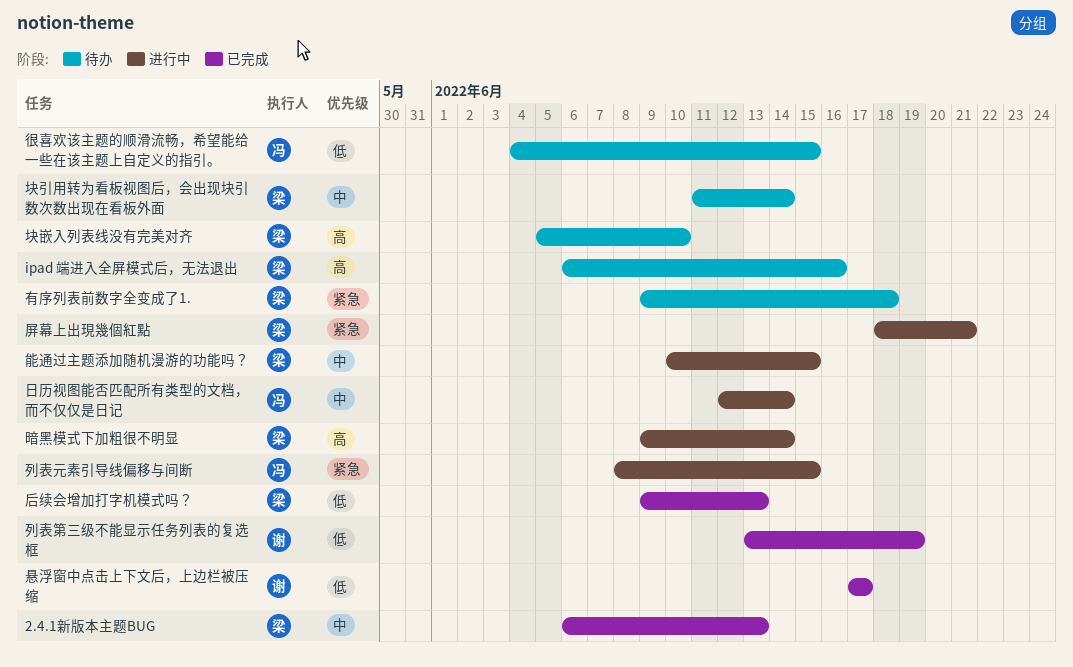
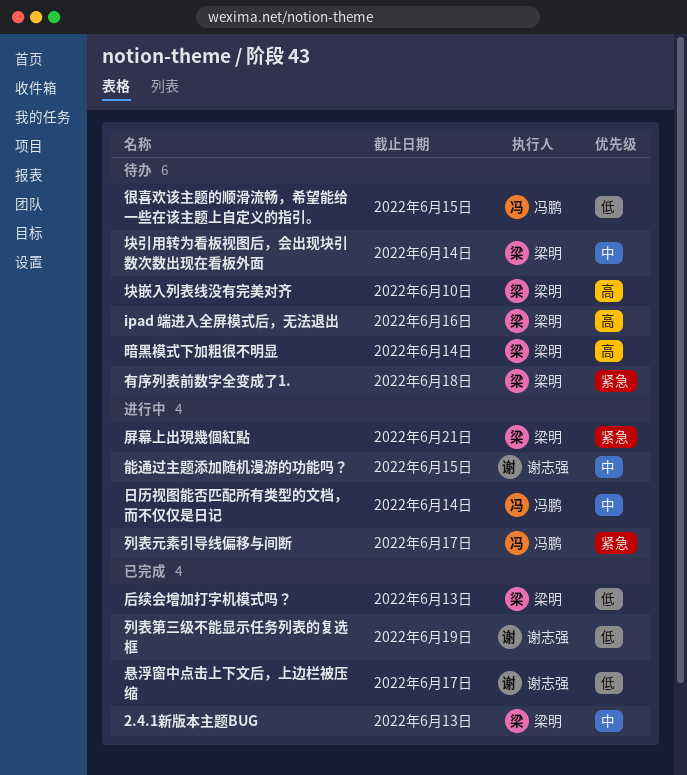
列表元素引导线偏移与间断, due: Jun 15 -> Jun 17
暗黑模式下加粗很不明显, status: 进行中 -> 待办
能通过主题添加随机漫游的功能吗？, owner: 梁明 -> 谢志强

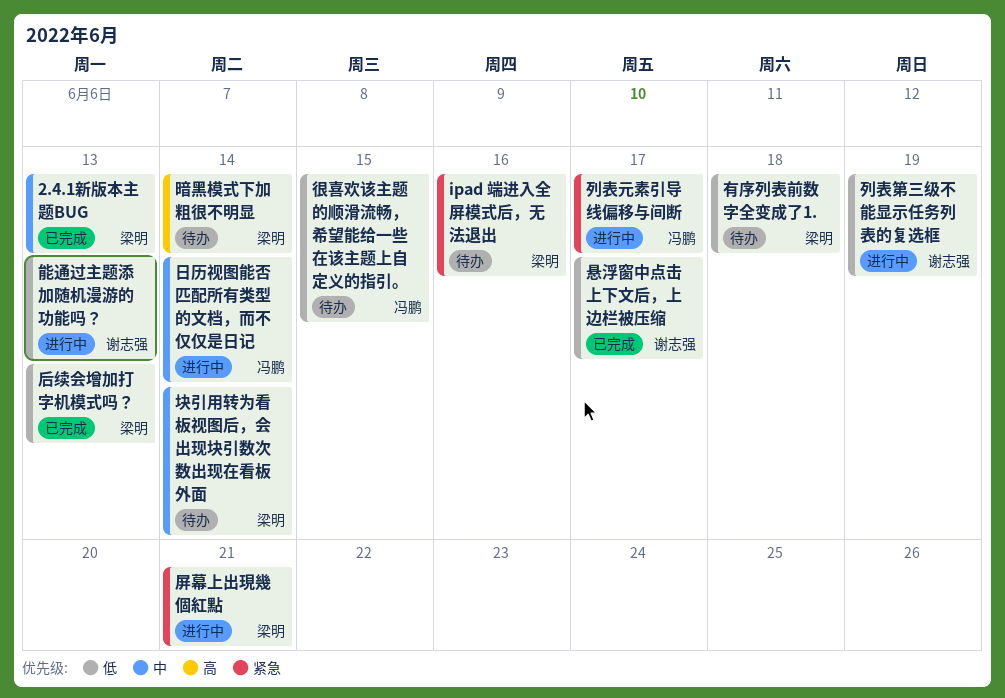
ipad 端进入全屏模式后，无法退出, priority: 高 -> 紧急
列表第三级不能显示任务列表的复选框, status: 已完成 -> 进行中
块嵌入列表线没有完美对齐: present -> none
有序列表前数字全变成了1., priority: 紧急 -> 低
能通过主题添加随机漫游的功能吗？, priority: 中 -> 低
能通过主题添加随机漫游的功能吗？, due: Jun 15 -> Jun 13

